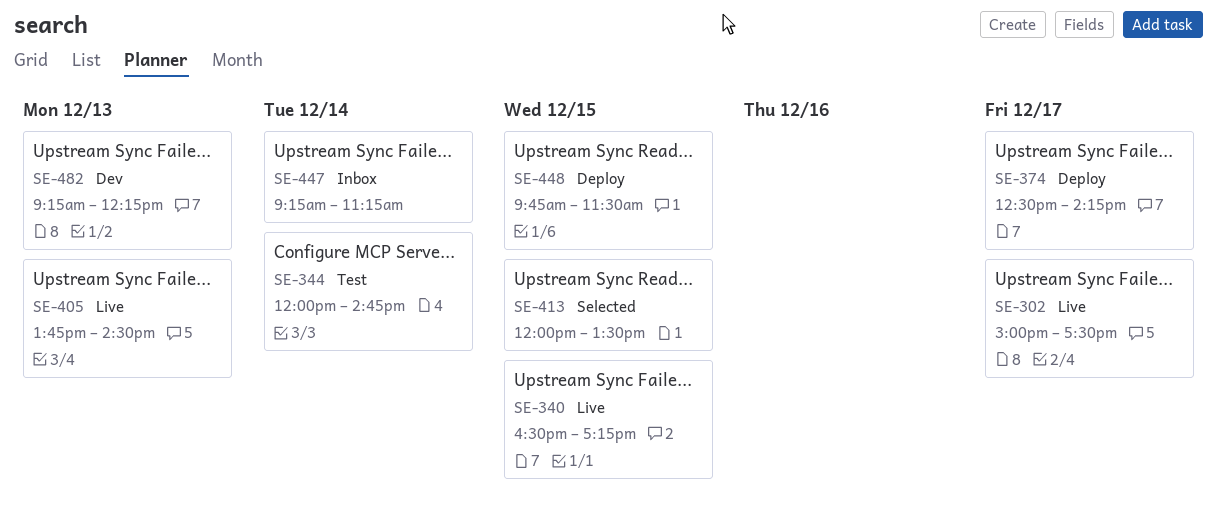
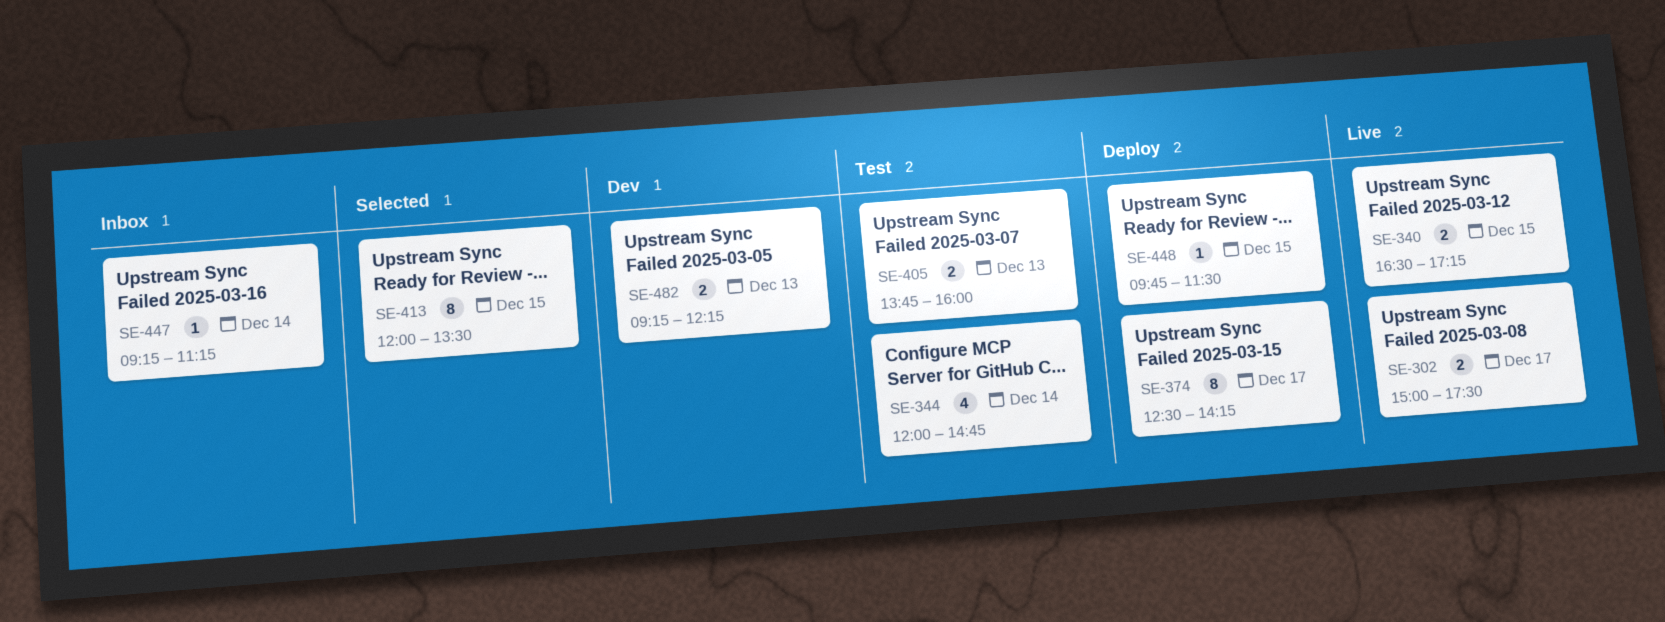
SE-405, status: Live -> Test
SE-405, ends: 14:30 -> 16:00

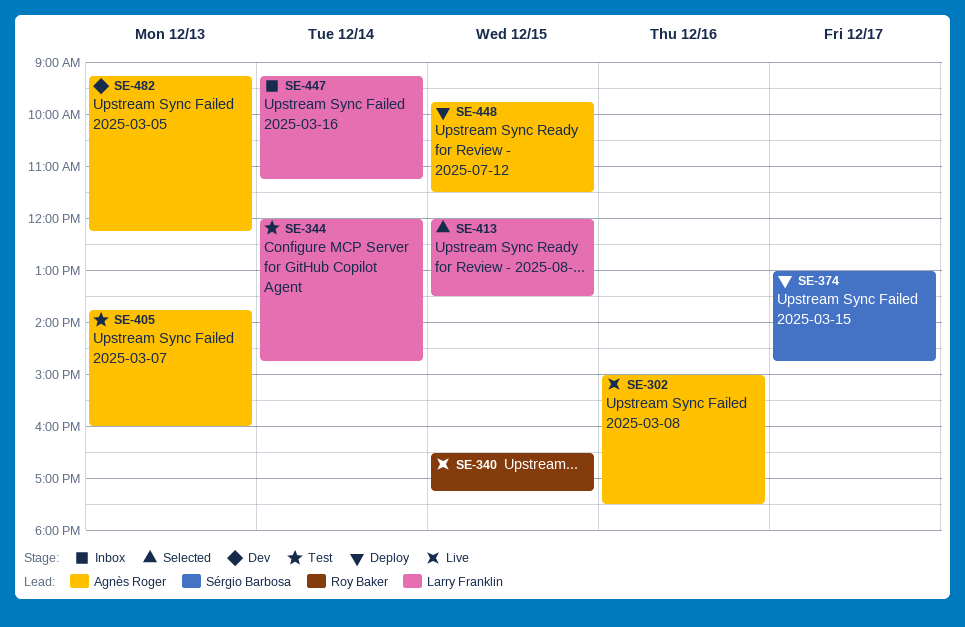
SE-302, day: Dec 17 -> Dec 16
SE-374, begins: 12:30 -> 13:00
SE-374, ends: 14:15 -> 14:45

